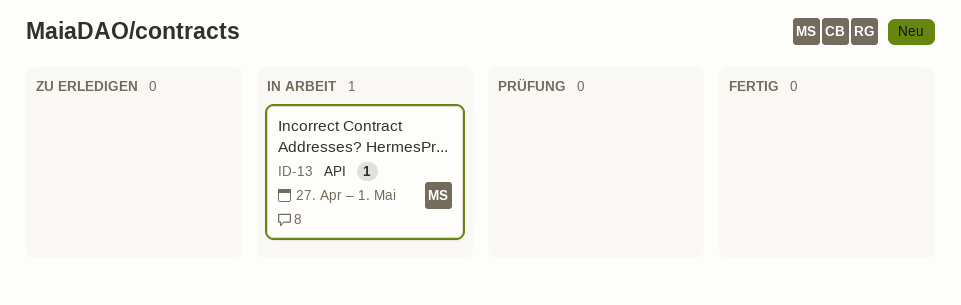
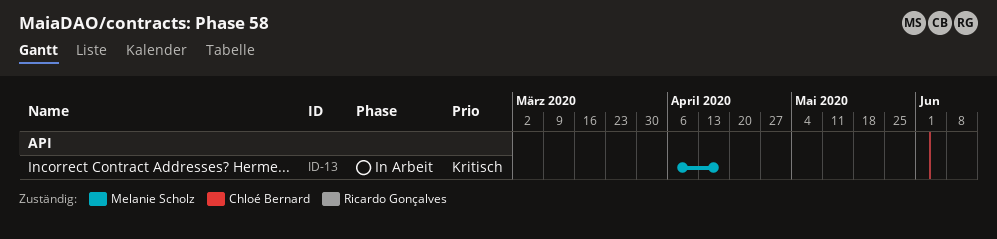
ID-13, start: Apr 27 -> Apr 6
ID-13, due: May 1 -> Apr 17

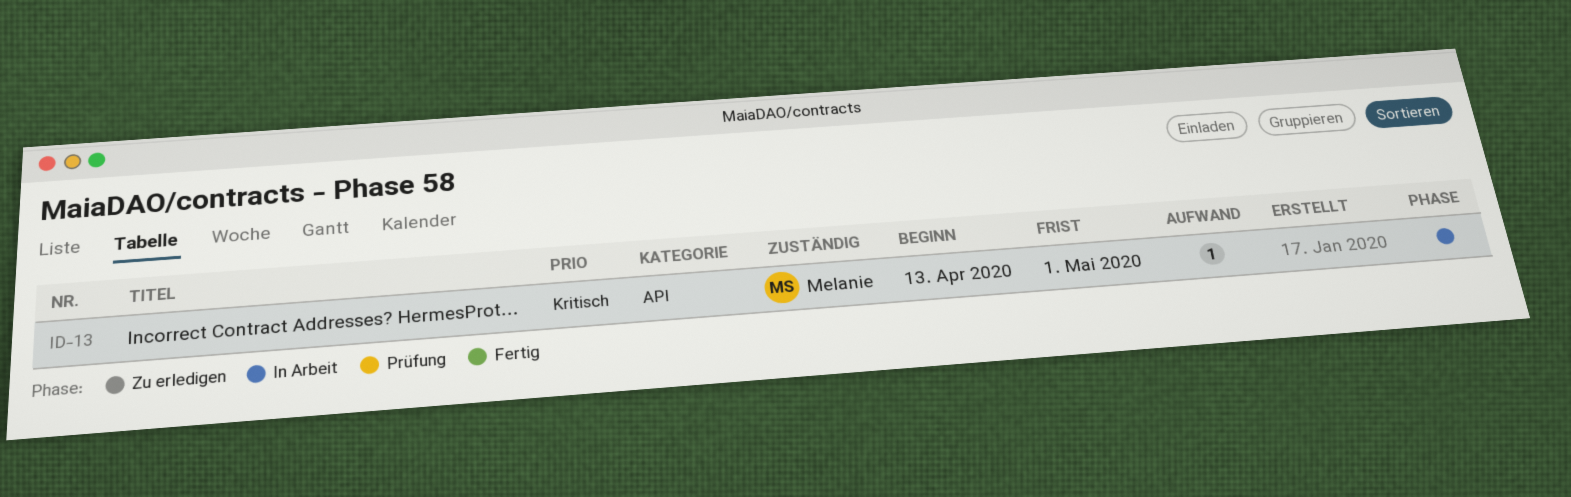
ID-13, start: Apr 6 -> Apr 13
ID-13, due: Apr 17 -> May 1

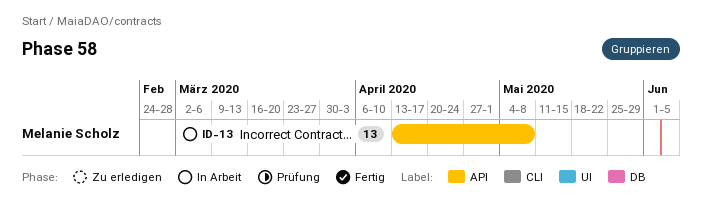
ID-13, estimate: 1 -> 13
ID-13, due: May 1 -> May 8

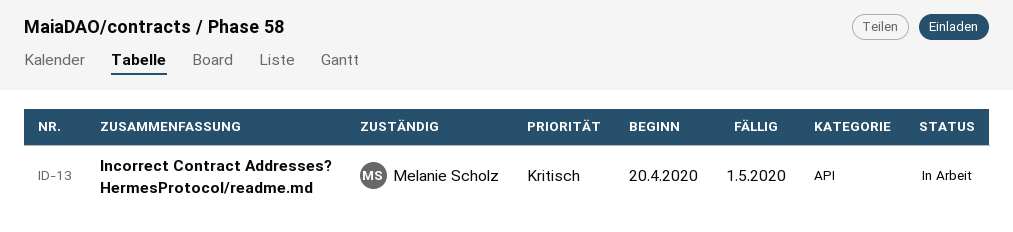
ID-13, start: Apr 13 -> Apr 20
ID-13, due: May 8 -> May 1

